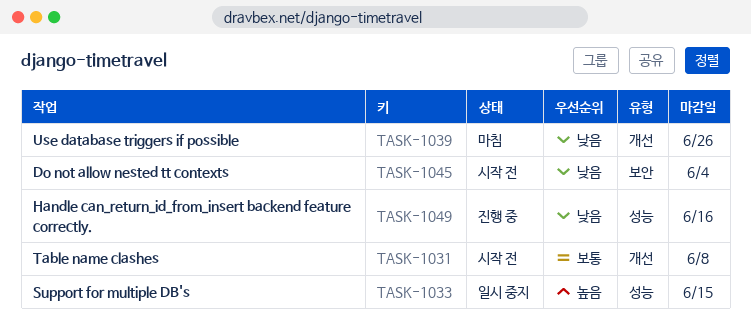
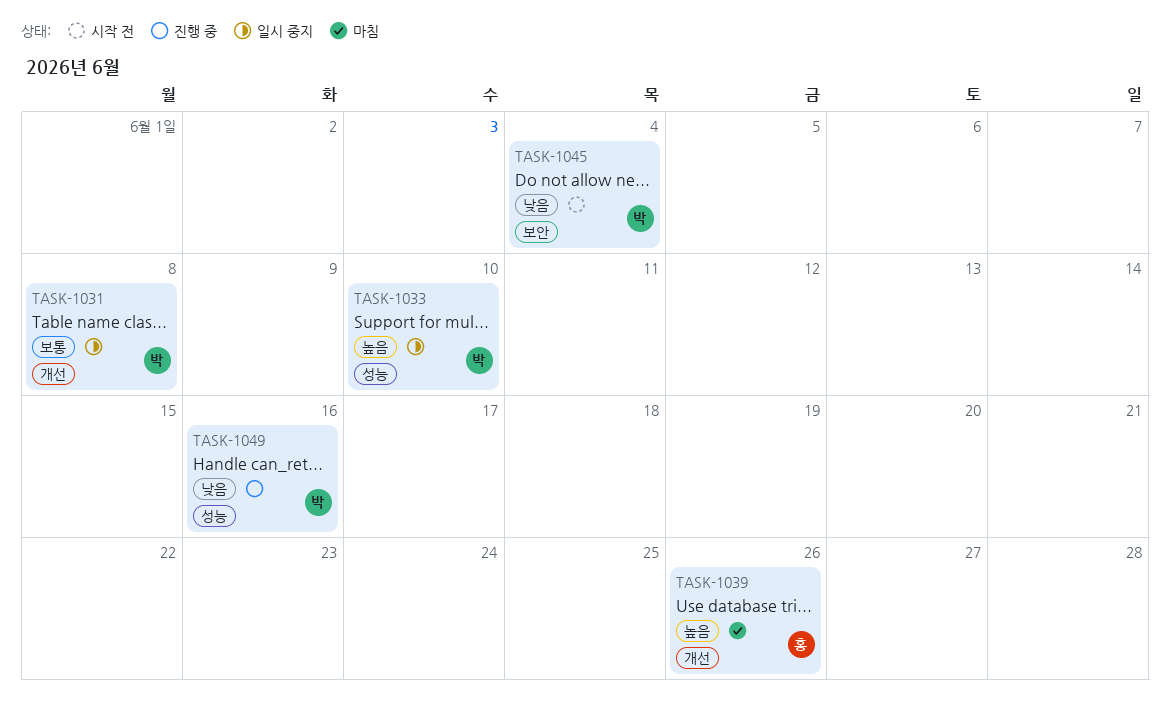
TASK-1031, status: 시작 전 -> 일시 중지
TASK-1033, due: Jun 15 -> Jun 10
TASK-1039, priority: 낮음 -> 높음

